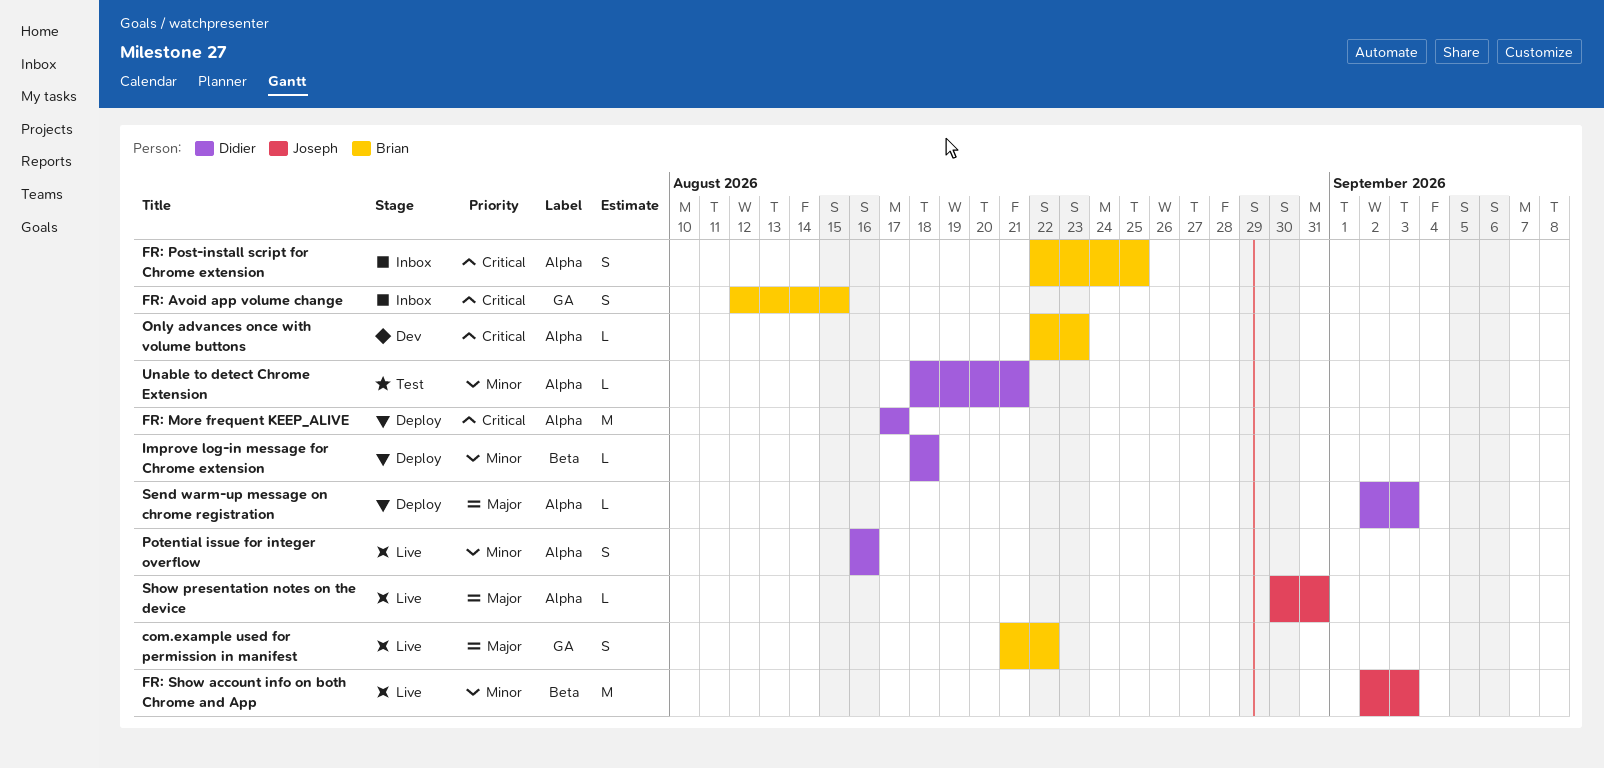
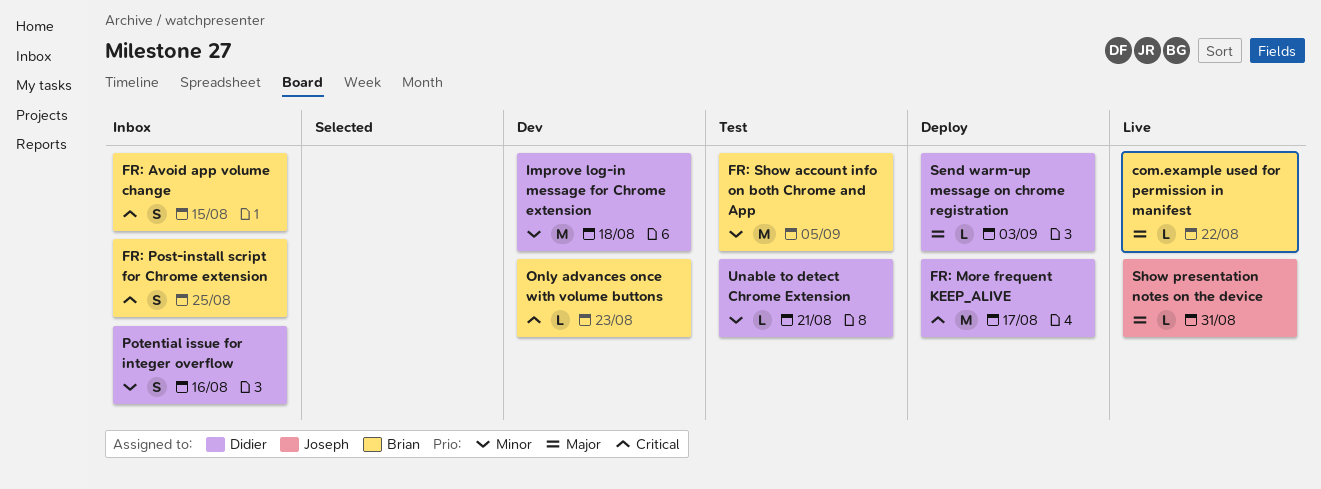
com.example used for permission in manifest, estimate: S -> L
FR: Show account info on both Chrome and App, status: Live -> Test
FR: Show account info on both Chrome and App, owner: Joseph -> Brian
FR: Show account info on both Chrome and App, due: Sep 3 -> Sep 5
Improve log-in message for Chrome extension, status: Deploy -> Dev
Improve log-in message for Chrome extension, estimate: L -> M
Potential issue for integer overflow, status: Live -> Inbox

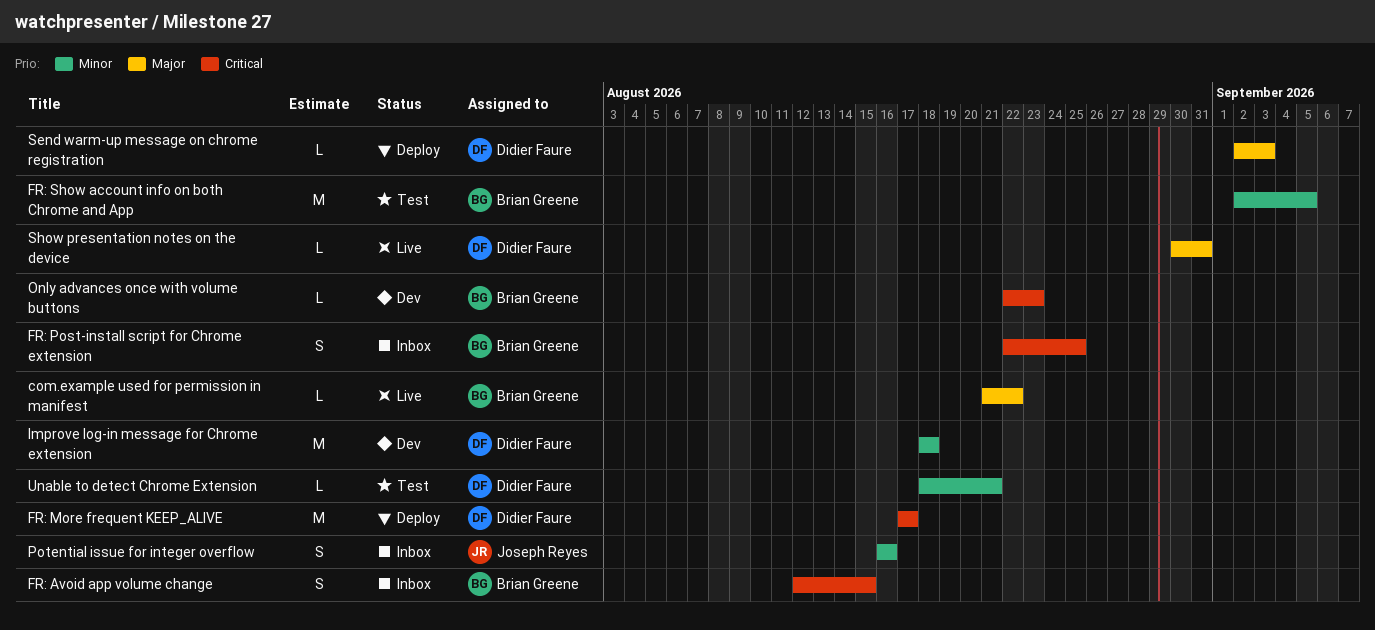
Potential issue for integer overflow, owner: Didier Faure -> Joseph Reyes
Show presentation notes on the device, owner: Joseph Reyes -> Didier Faure

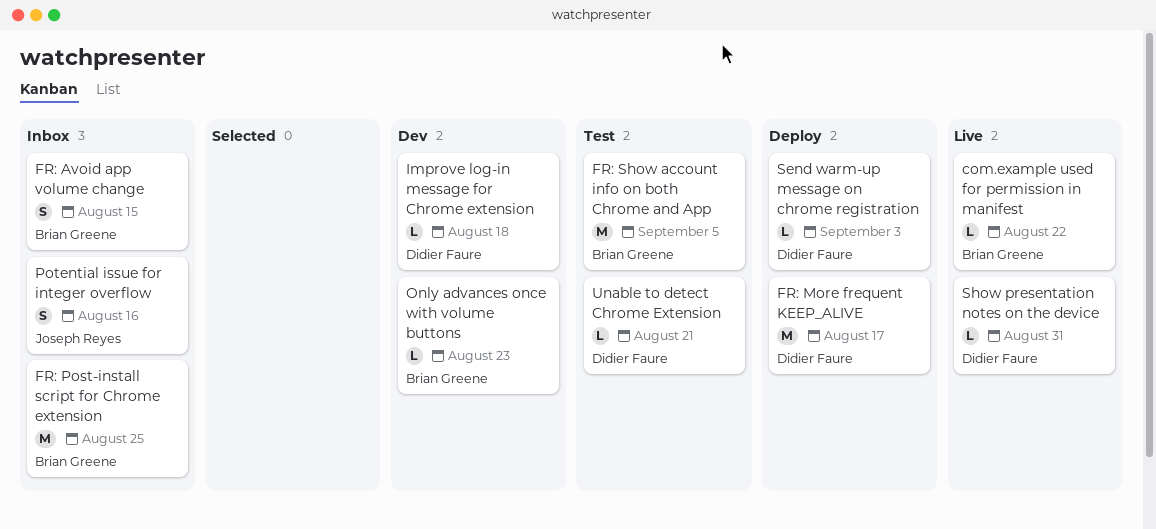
FR: Post-install script for Chrome extension, estimate: S -> M
Improve log-in message for Chrome extension, estimate: M -> L

